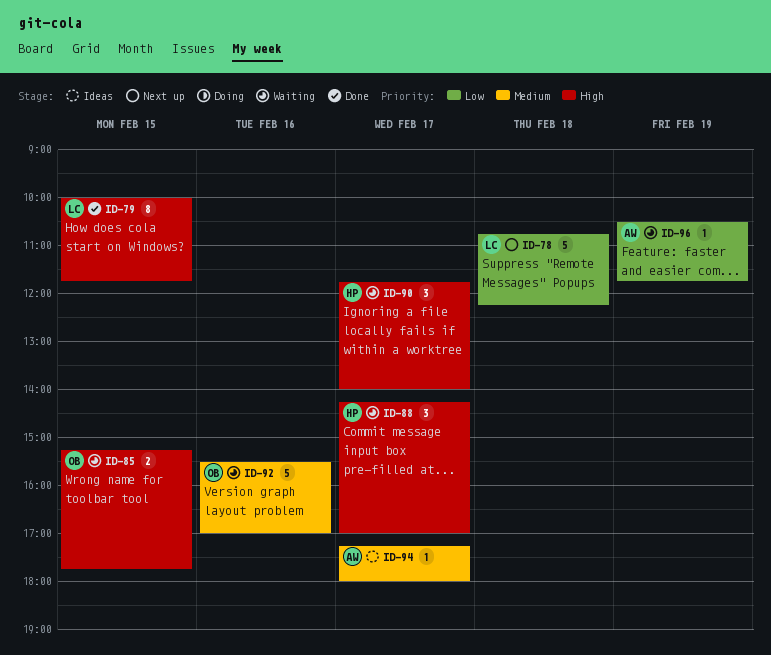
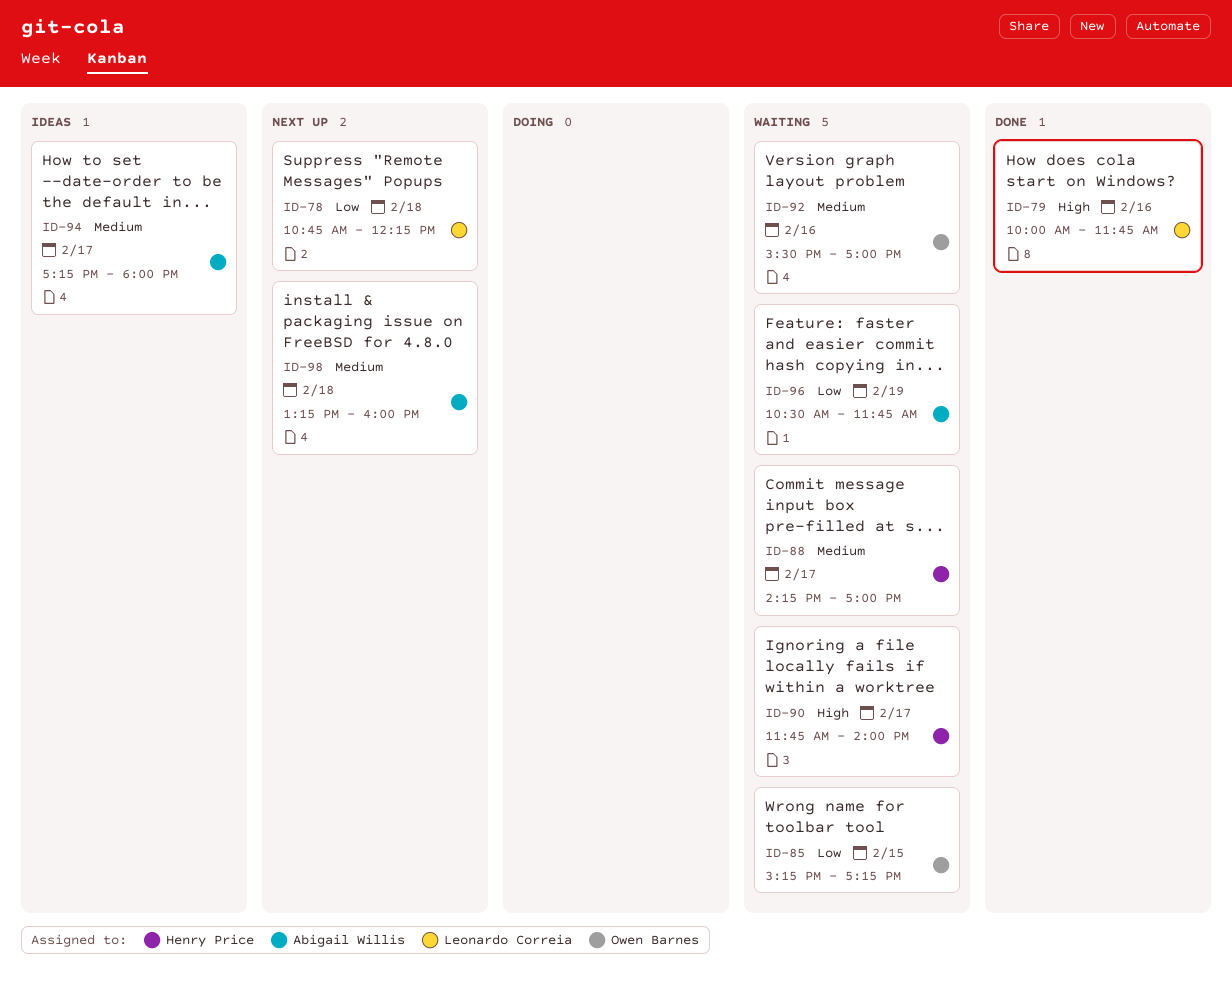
ID-79, day: Feb 15 -> Feb 16
ID-85, priority: High -> Low
ID-85, ends: 17:45 -> 17:15
ID-88, priority: High -> Medium
ID-98: none -> present

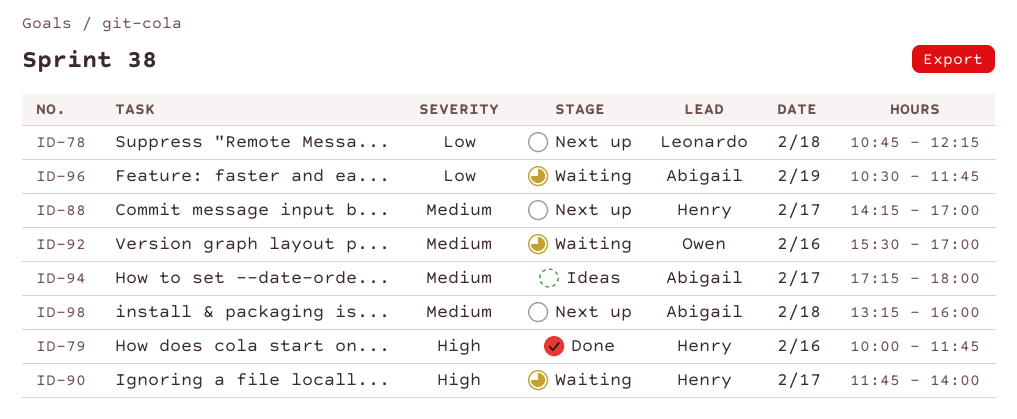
ID-79, owner: Leonardo Correia -> Henry Price
ID-85: present -> none
ID-88, status: Waiting -> Next up

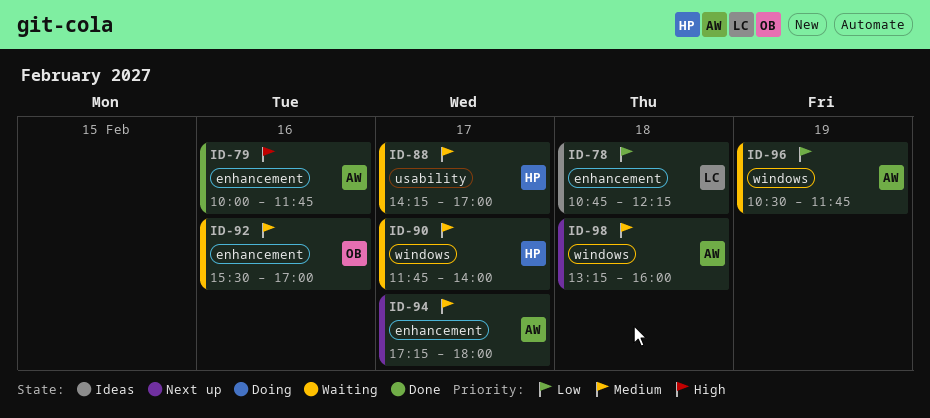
ID-78, status: Next up -> Ideas
ID-79, owner: Henry -> Abigail
ID-88, status: Next up -> Waiting
ID-90, priority: High -> Medium
ID-94, status: Ideas -> Next up

